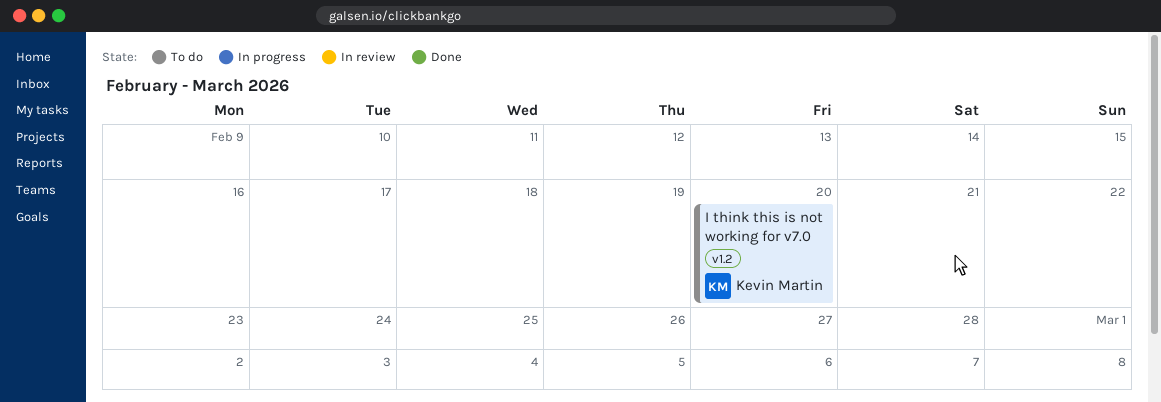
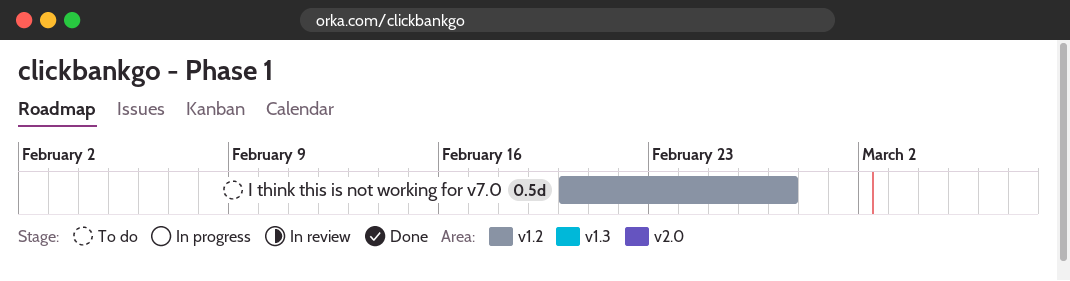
I think this is not working for v7.0, due: Feb 20 -> Feb 27

